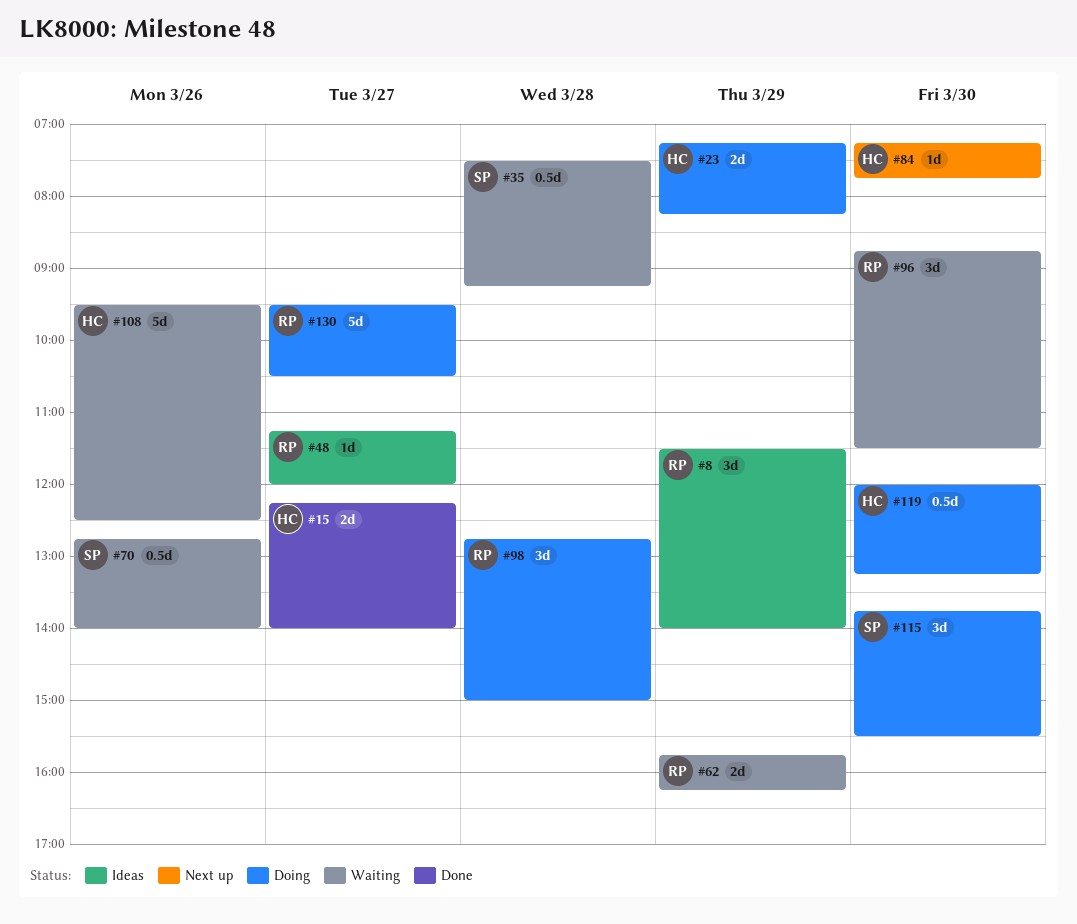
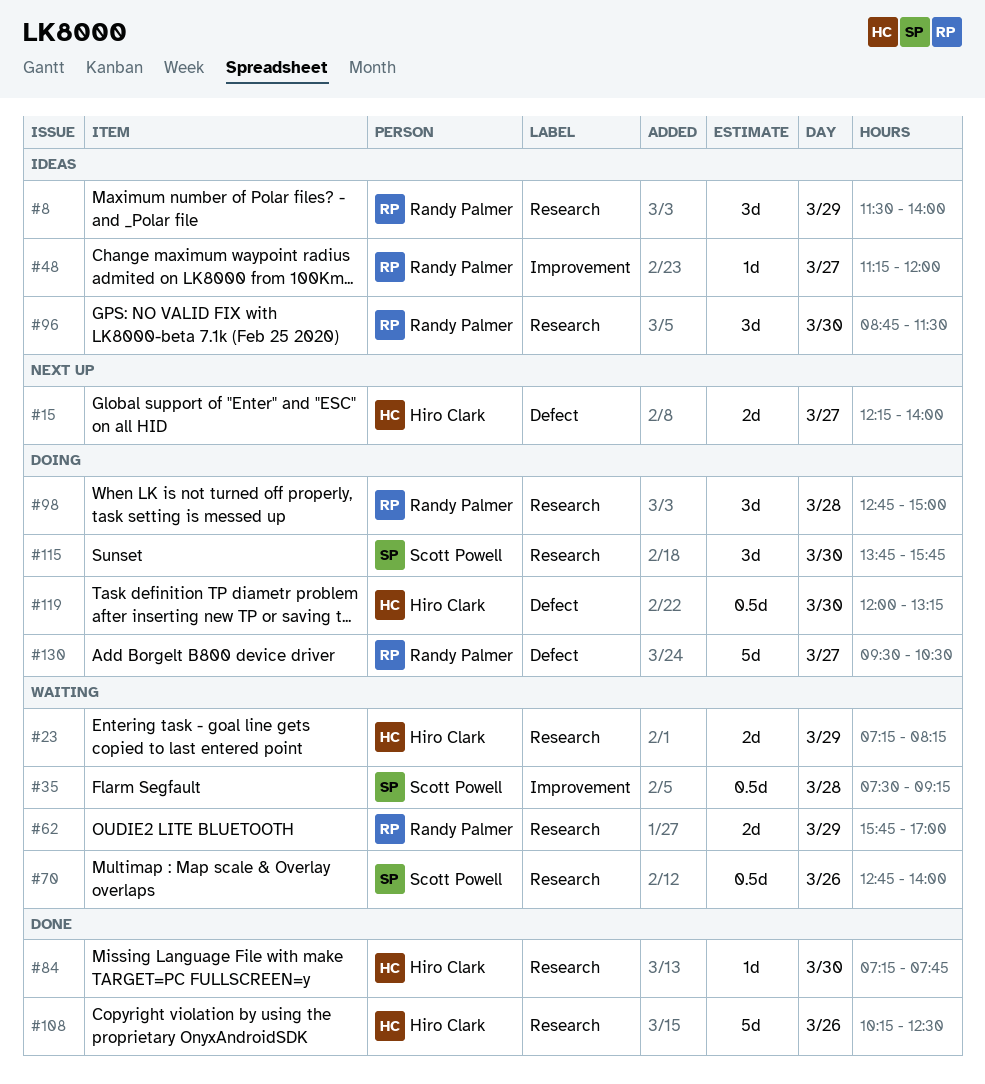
#15, status: Done -> Next up
#23, status: Doing -> Waiting
#62, ends: 16:15 -> 17:00
#84, status: Next up -> Done
#96, status: Waiting -> Ideas
#108, status: Waiting -> Done
#108, begins: 09:30 -> 10:15
#115, ends: 15:30 -> 15:45

